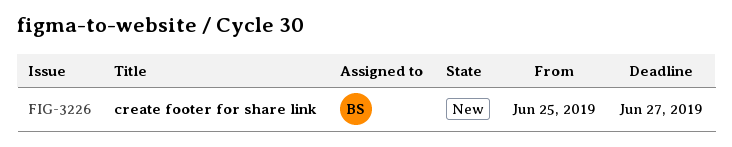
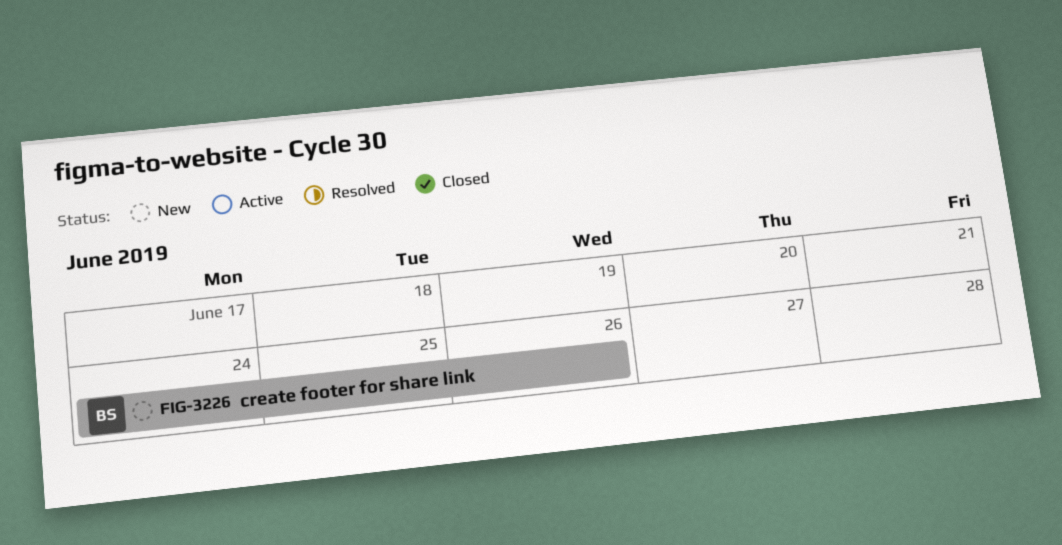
FIG-3226, start: Jun 25 -> Jun 24
FIG-3226, due: Jun 27 -> Jun 26

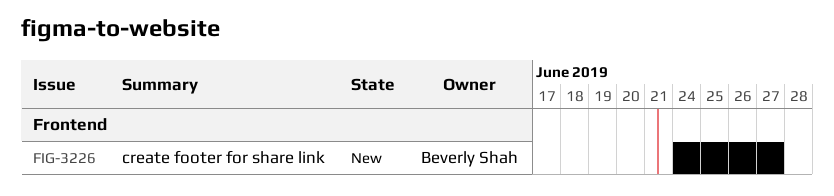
FIG-3226, due: Jun 26 -> Jun 27

